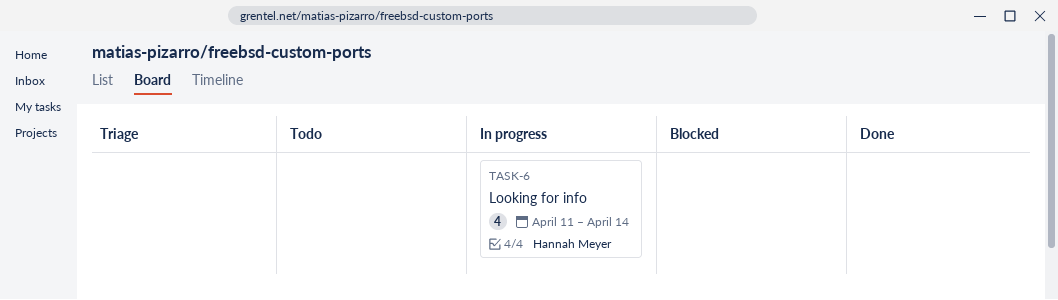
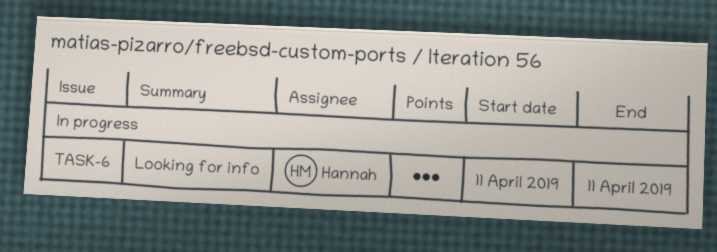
TASK-6, estimate: 4 -> 3
TASK-6, due: Apr 14 -> Apr 11

